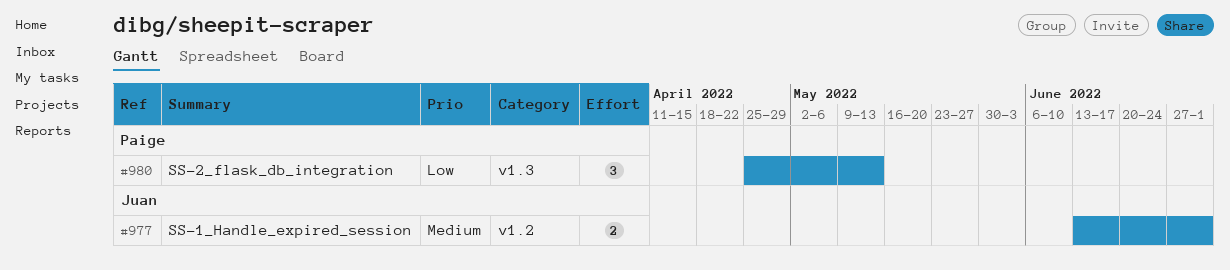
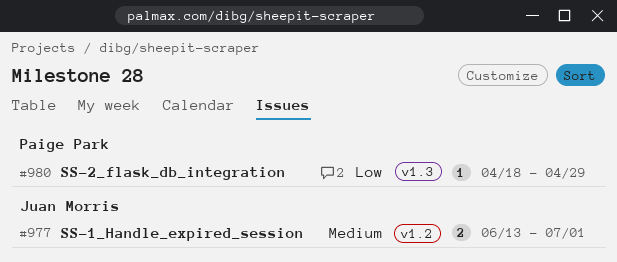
#980, estimate: 3 -> 1
#980, start: Apr 25 -> Apr 18
#980, due: May 13 -> Apr 29

